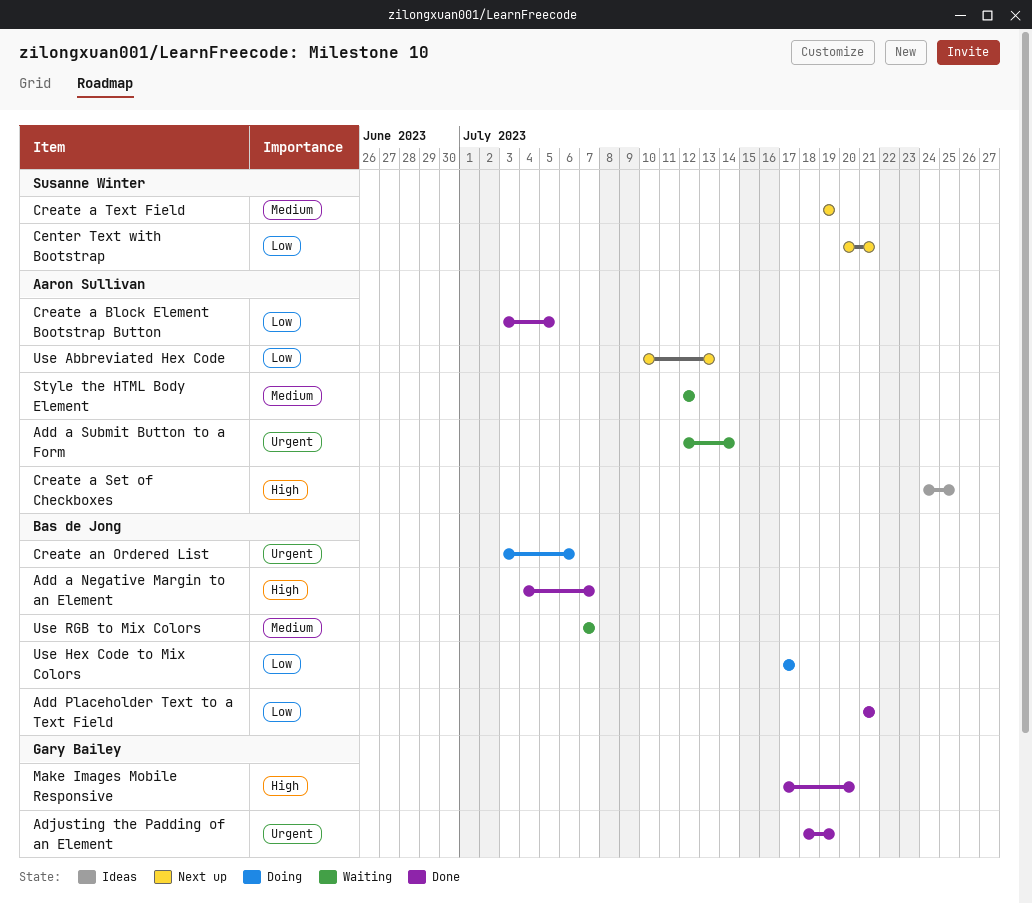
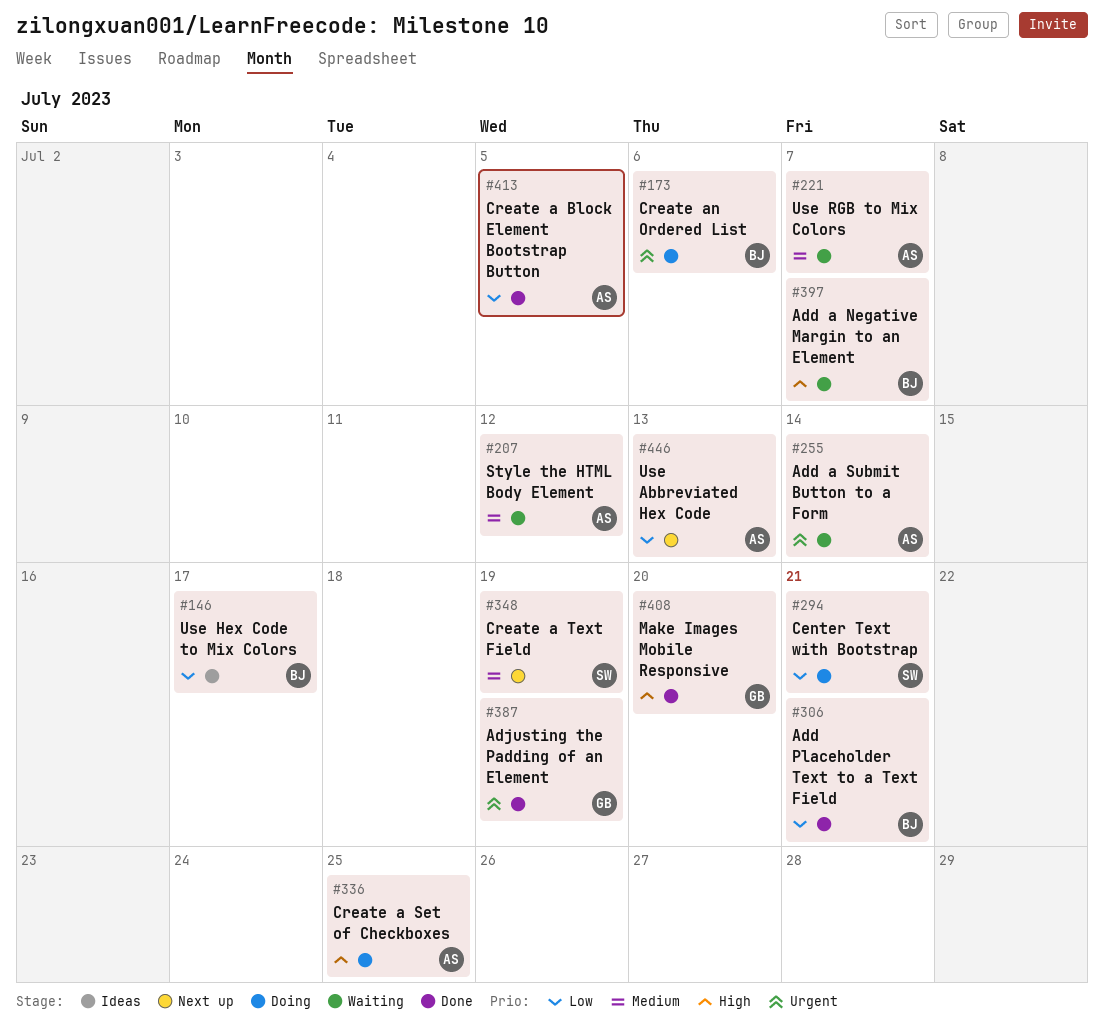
Add a Negative Margin to an Element, status: Done -> Waiting
Center Text with Bootstrap, status: Next up -> Doing
Create a Set of Checkboxes, status: Ideas -> Doing
Use Hex Code to Mix Colors, status: Doing -> Ideas
Use RGB to Mix Colors, owner: Bas de Jong -> Aaron Sullivan

